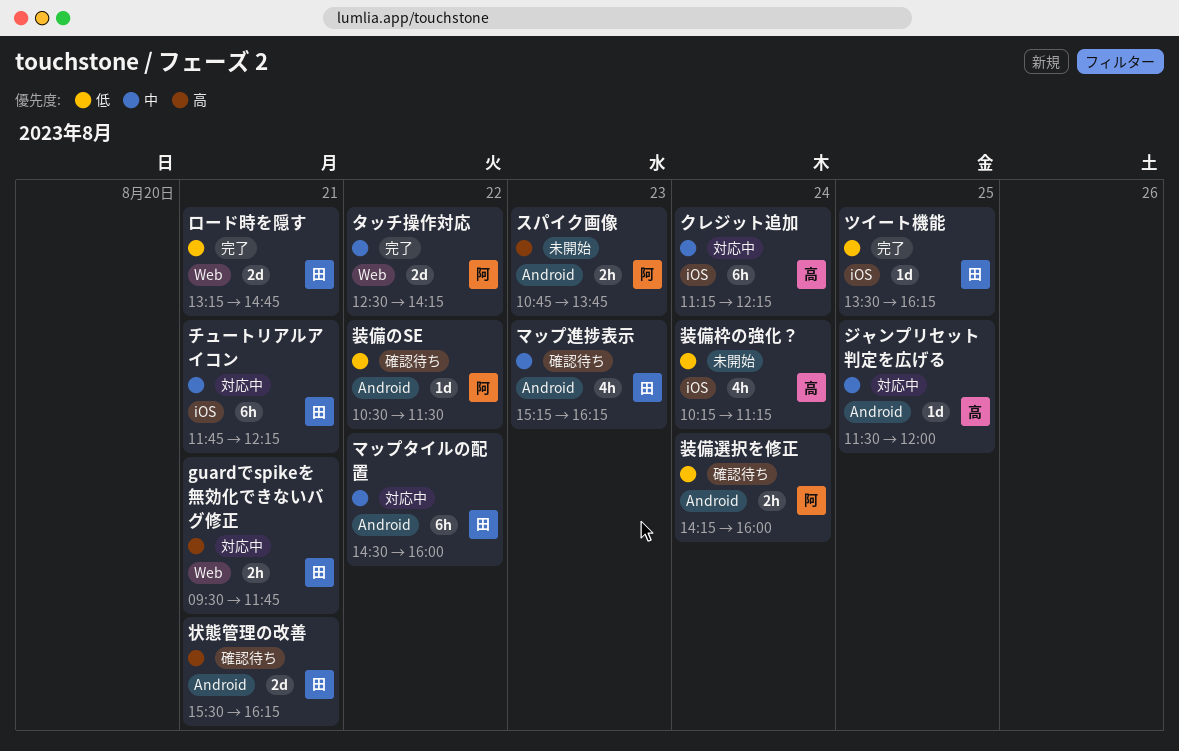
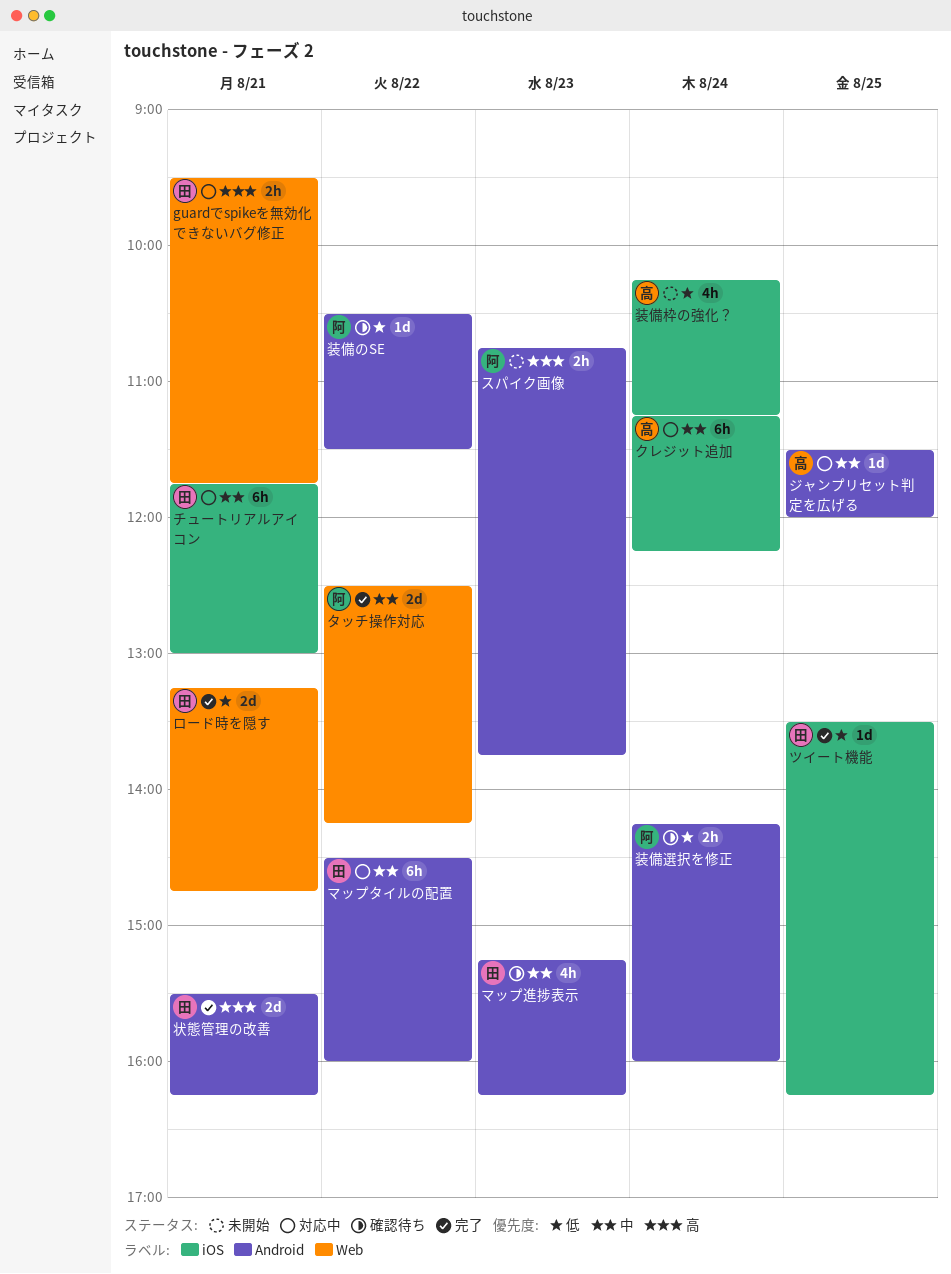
チュートリアルアイコン, ends: 12:15 -> 13:00
状態管理の改善, status: 確認待ち -> 完了

